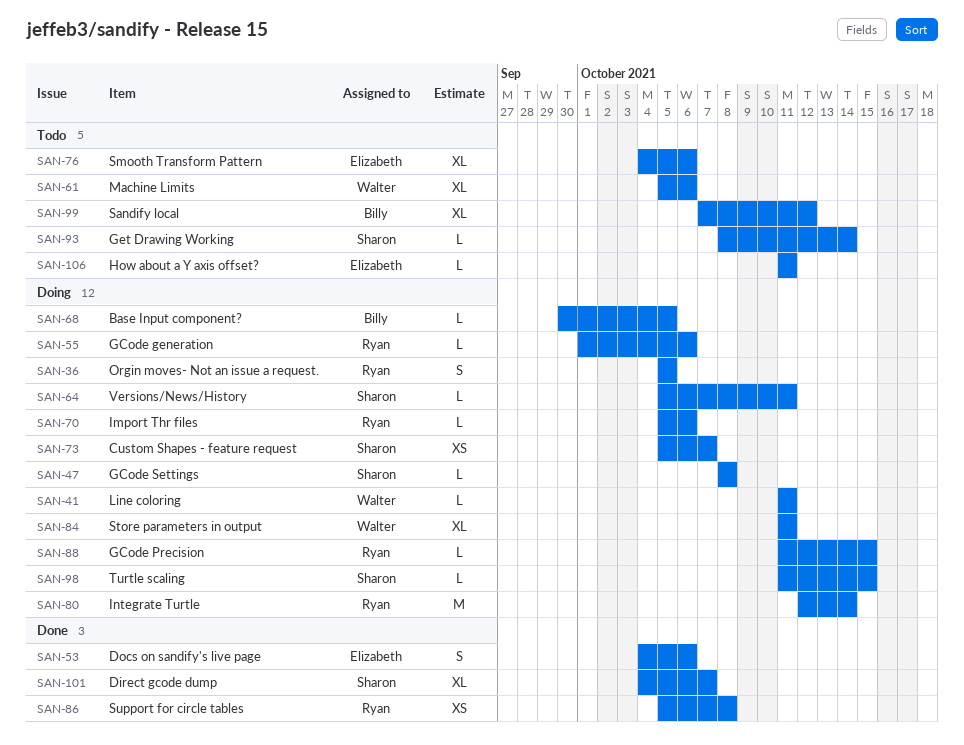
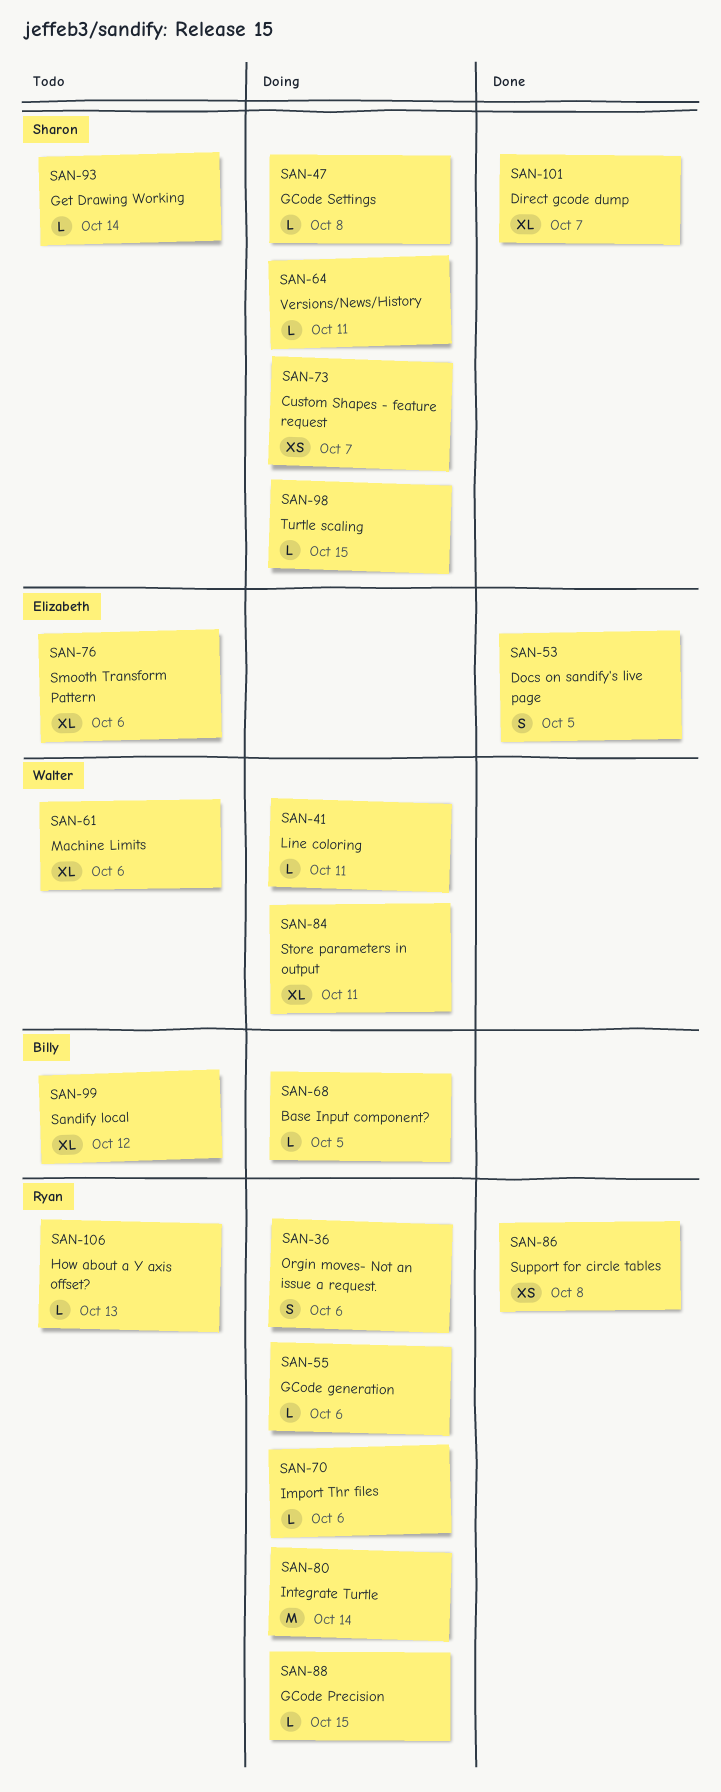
SAN-36, due: Oct 5 -> Oct 6
SAN-53, due: Oct 6 -> Oct 5
SAN-106, owner: Elizabeth -> Ryan
SAN-106, due: Oct 11 -> Oct 13

